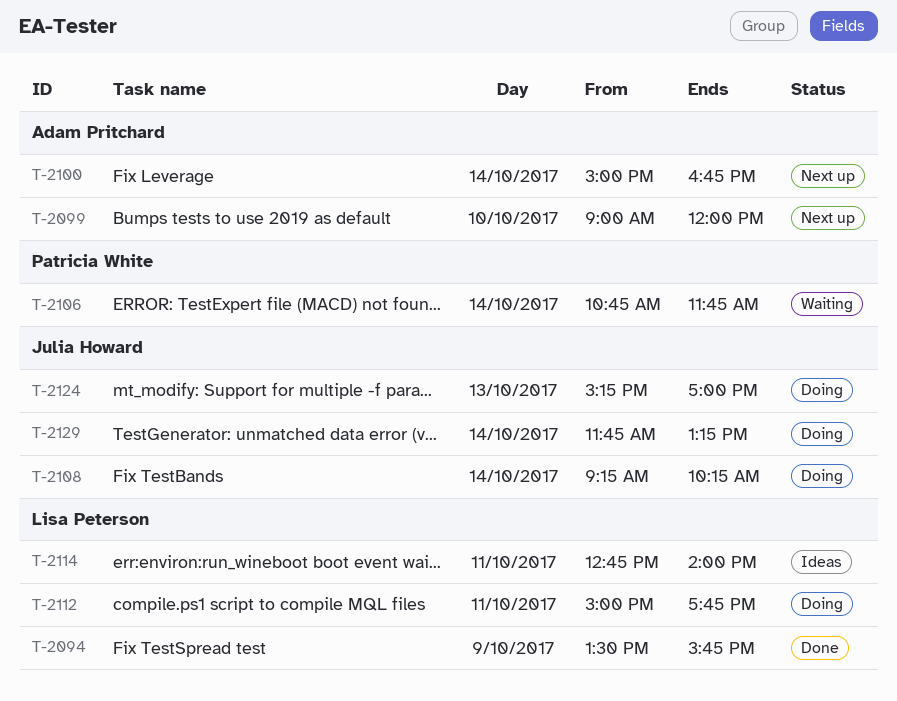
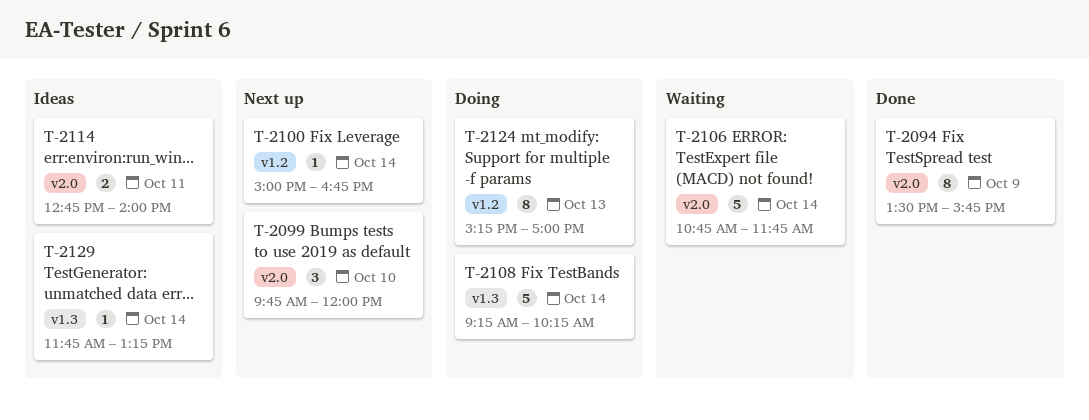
T-2099, begins: 09:00 -> 09:45
T-2112: present -> none
T-2129, status: Doing -> Ideas

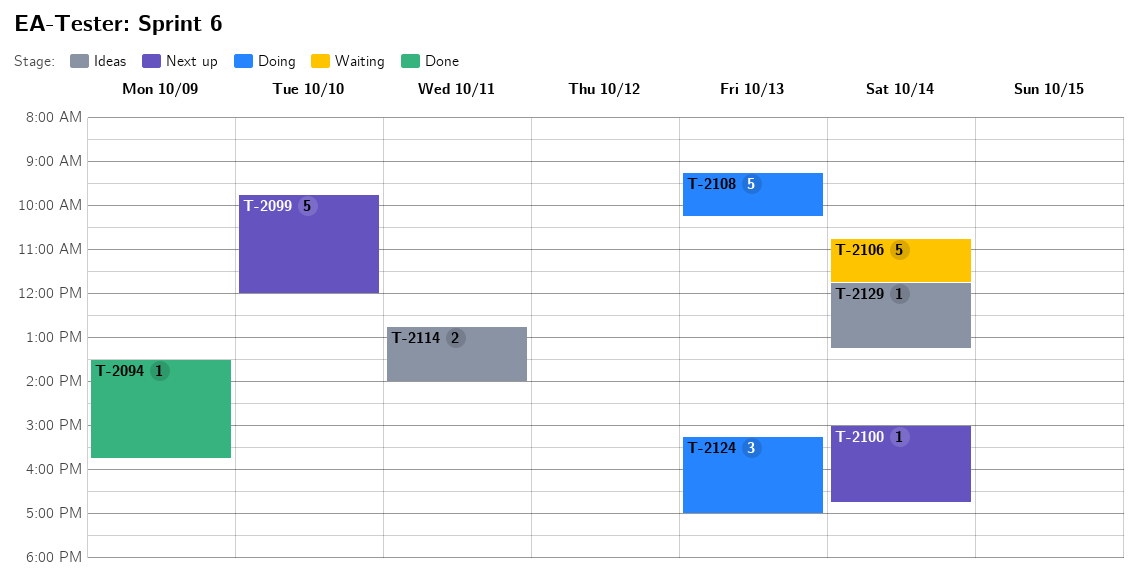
T-2094, estimate: 8 -> 1
T-2099, estimate: 3 -> 5
T-2108, day: Oct 14 -> Oct 13
T-2124, estimate: 8 -> 3

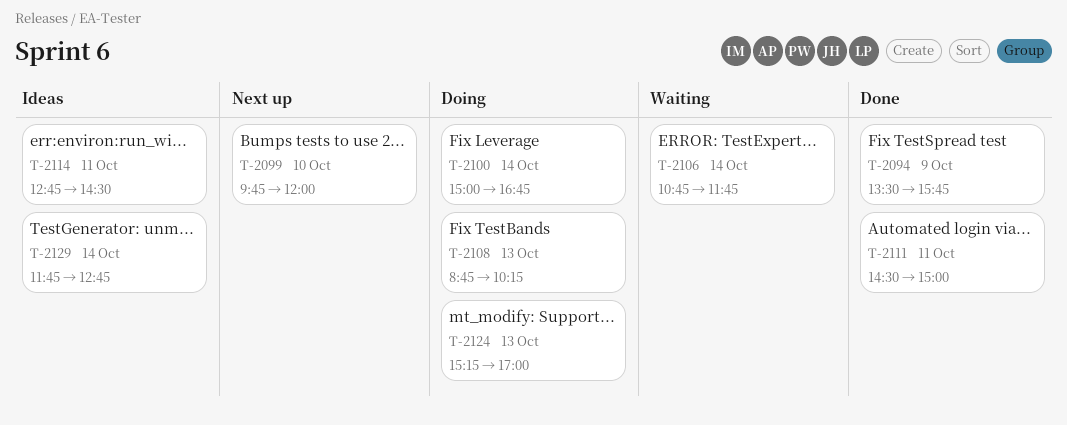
T-2100, status: Next up -> Doing
T-2108, begins: 09:15 -> 08:45
T-2111: none -> present
T-2114, ends: 14:00 -> 14:30
T-2129, ends: 13:15 -> 12:45

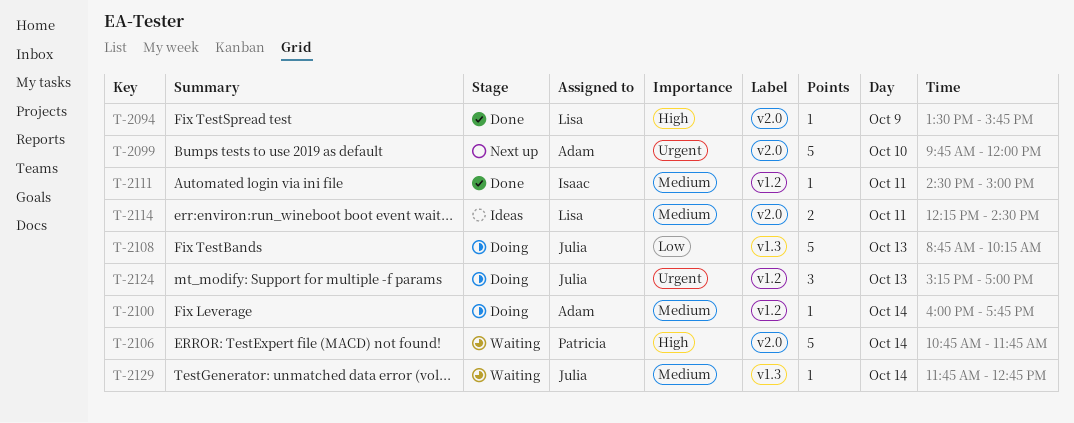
T-2100, begins: 15:00 -> 16:00
T-2100, ends: 16:45 -> 17:45
T-2114, begins: 12:45 -> 12:15
T-2129, status: Ideas -> Waiting

